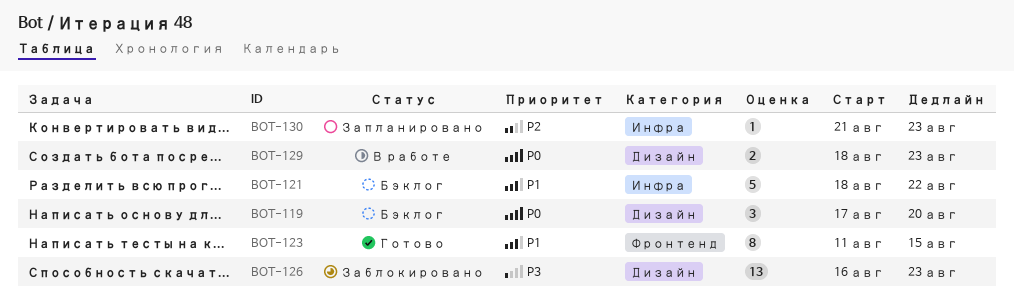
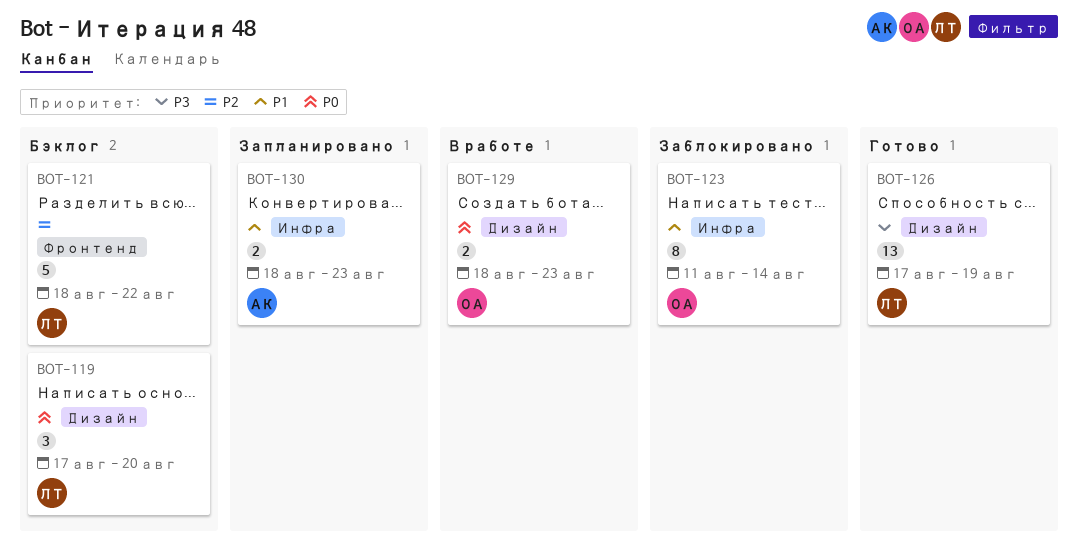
BOT-121, priority: P1 -> P2
BOT-121, label: Инфра -> Фронтенд
BOT-123, status: Готово -> Заблокировано
BOT-123, label: Фронтенд -> Инфра
BOT-123, due: Aug 15 -> Aug 14
BOT-126, status: Заблокировано -> Готово
BOT-126, start: Aug 16 -> Aug 17
BOT-126, due: Aug 23 -> Aug 19
BOT-130, priority: P2 -> P1
BOT-130, estimate: 1 -> 2
BOT-130, start: Aug 21 -> Aug 18

